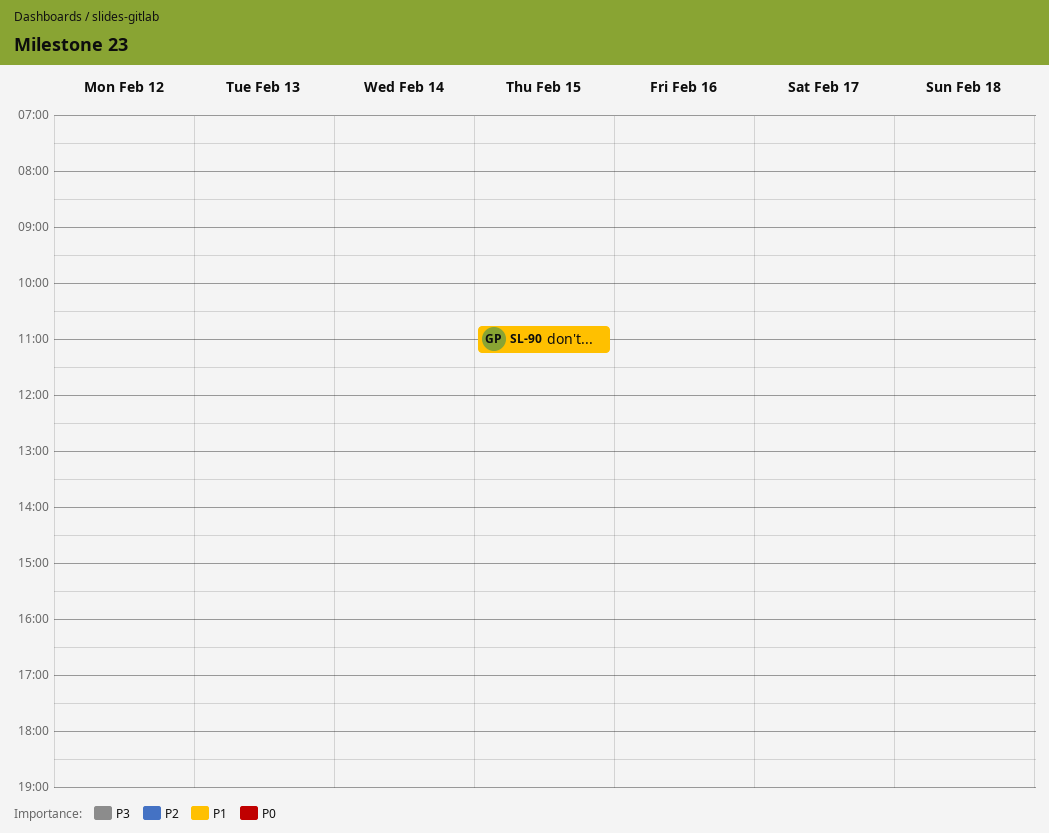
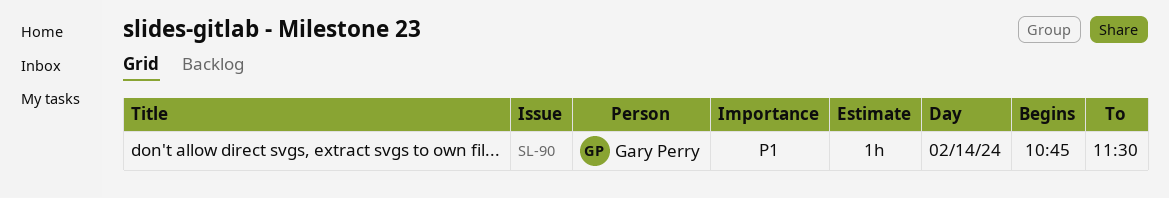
SL-90, day: Feb 15 -> Feb 14
SL-90, ends: 11:15 -> 11:30

